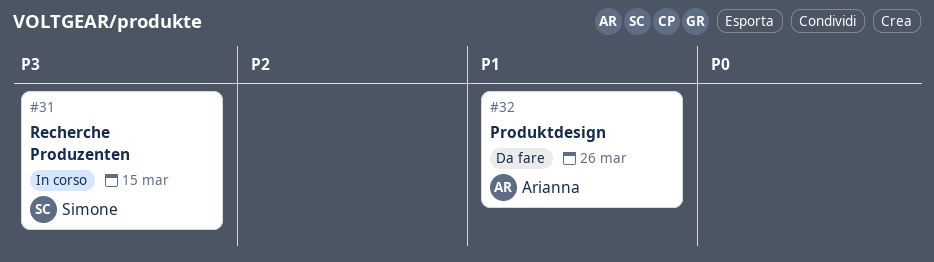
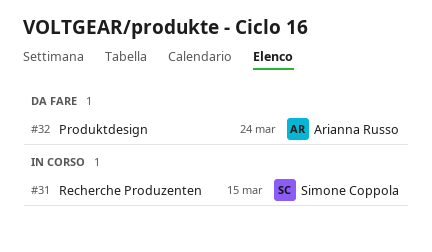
#32, due: Mar 26 -> Mar 24

